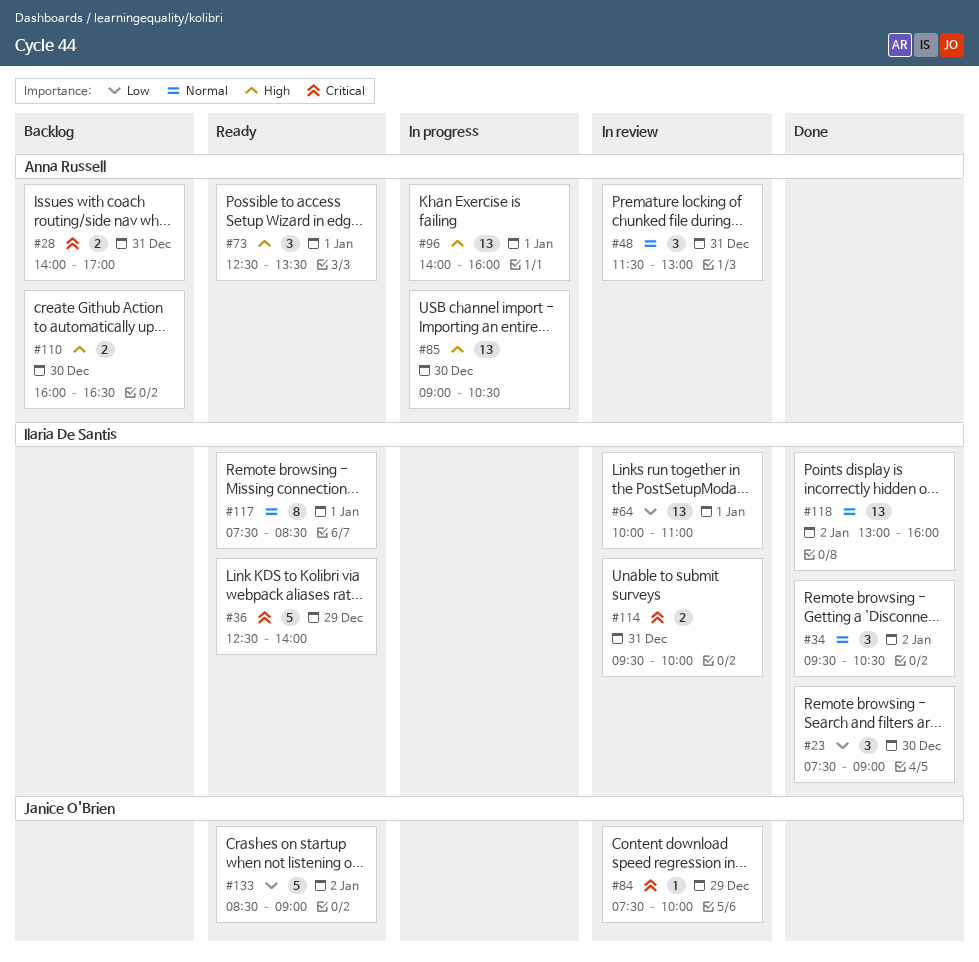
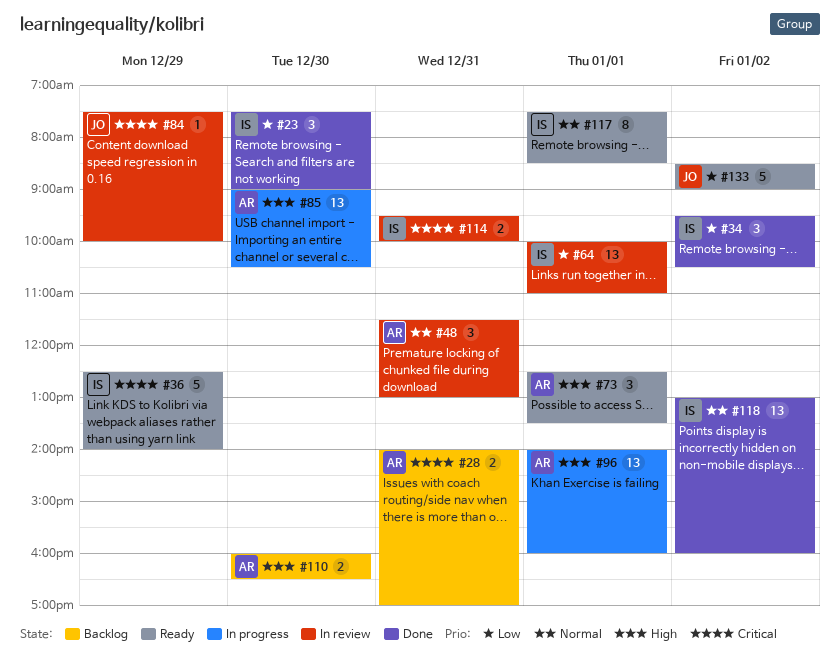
#34, priority: Normal -> Low

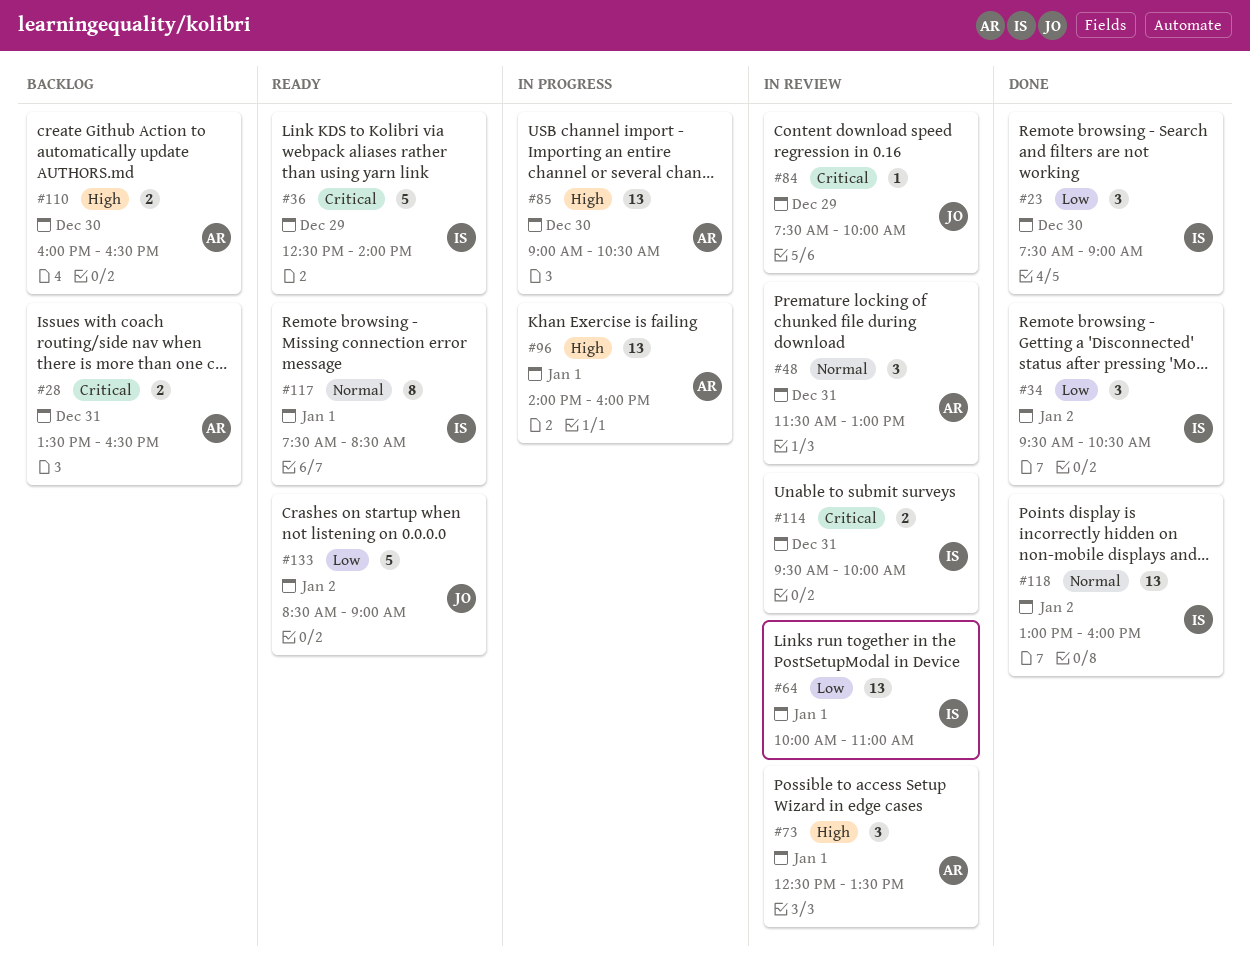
#28, begins: 14:00 -> 13:30
#28, ends: 17:00 -> 16:30
#73, status: Ready -> In review

